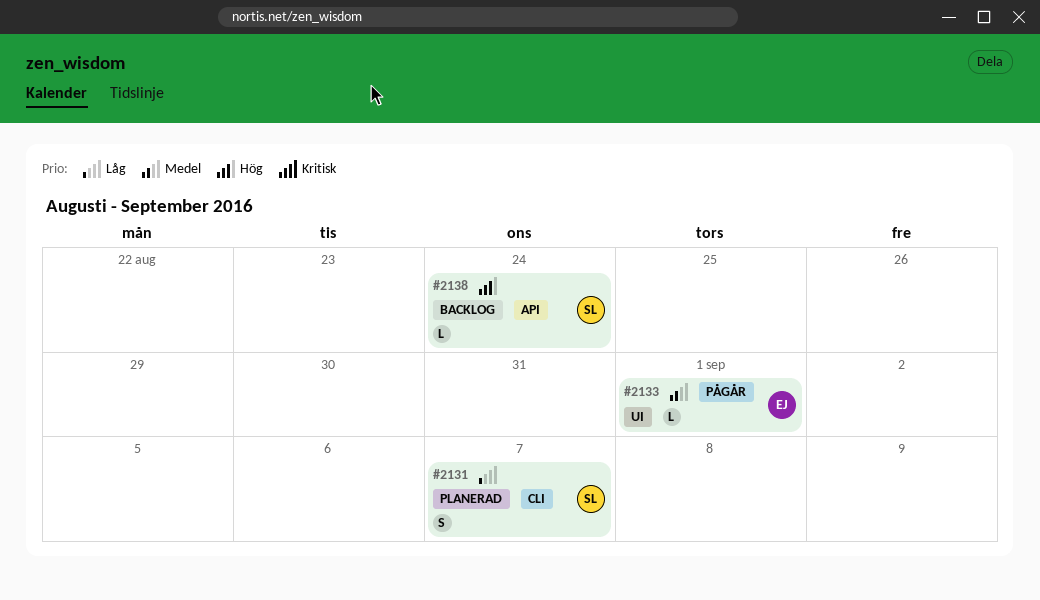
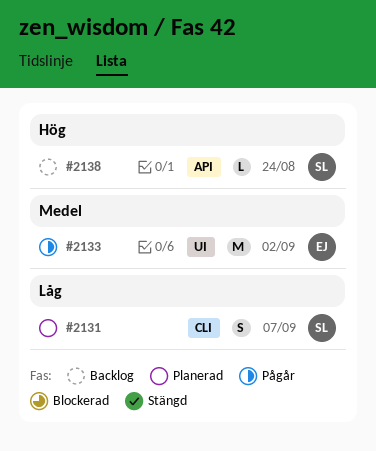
#2133, estimate: L -> M
#2133, due: Sep 1 -> Sep 2

